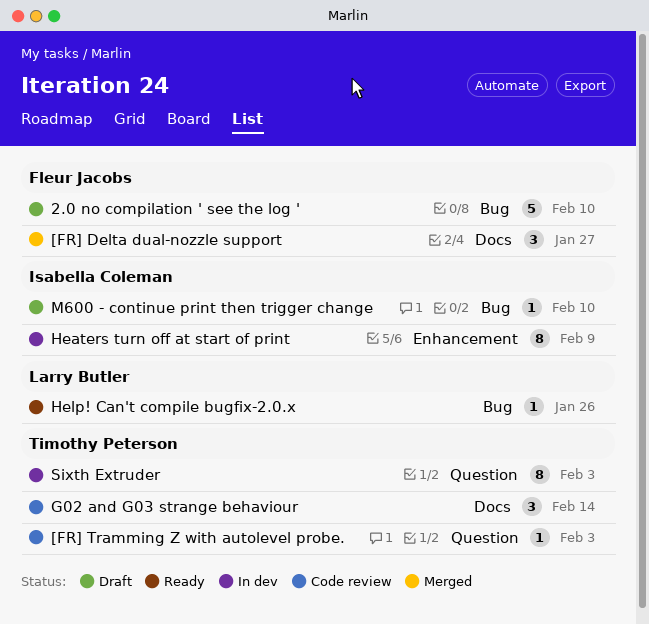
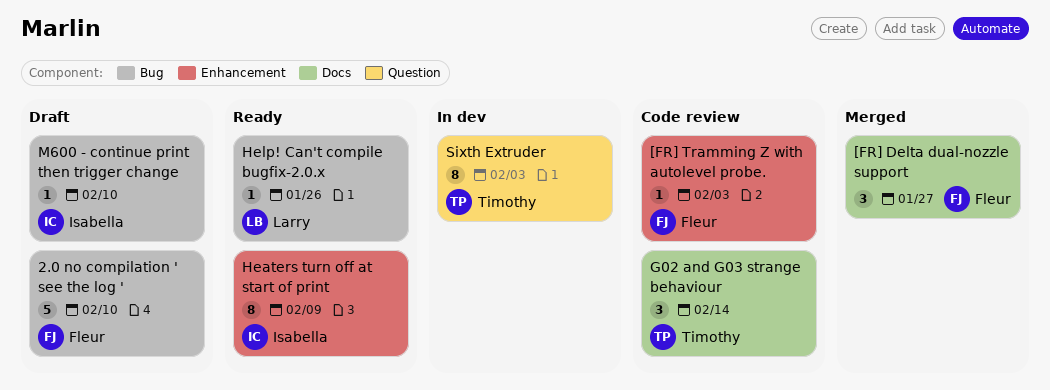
[FR] Tramming Z with autolevel probe., owner: Timothy Peterson -> Fleur Jacobs
[FR] Tramming Z with autolevel probe., label: Question -> Enhancement
Heaters turn off at start of print, status: In dev -> Ready

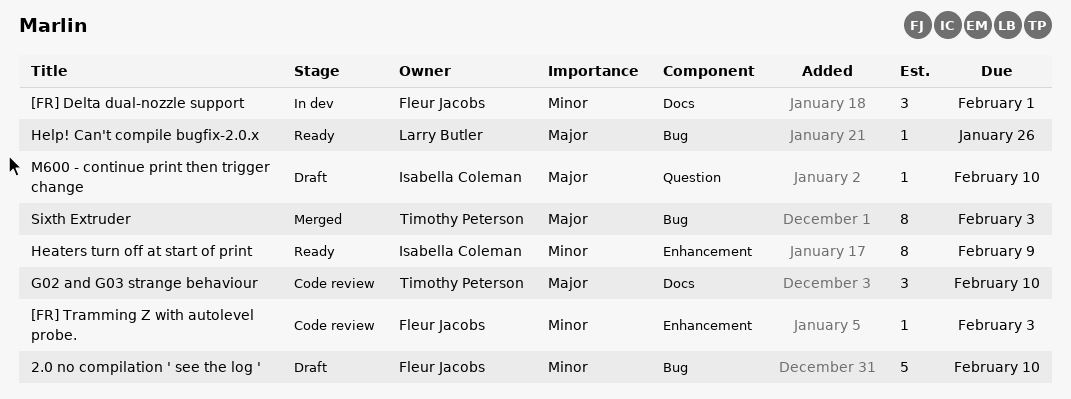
[FR] Delta dual-nozzle support, status: Merged -> In dev
[FR] Delta dual-nozzle support, due: Jan 27 -> Feb 1
G02 and G03 strange behaviour, due: Feb 14 -> Feb 10
M600 - continue print then trigger change, label: Bug -> Question
Sixth Extruder, status: In dev -> Merged
Sixth Extruder, label: Question -> Bug

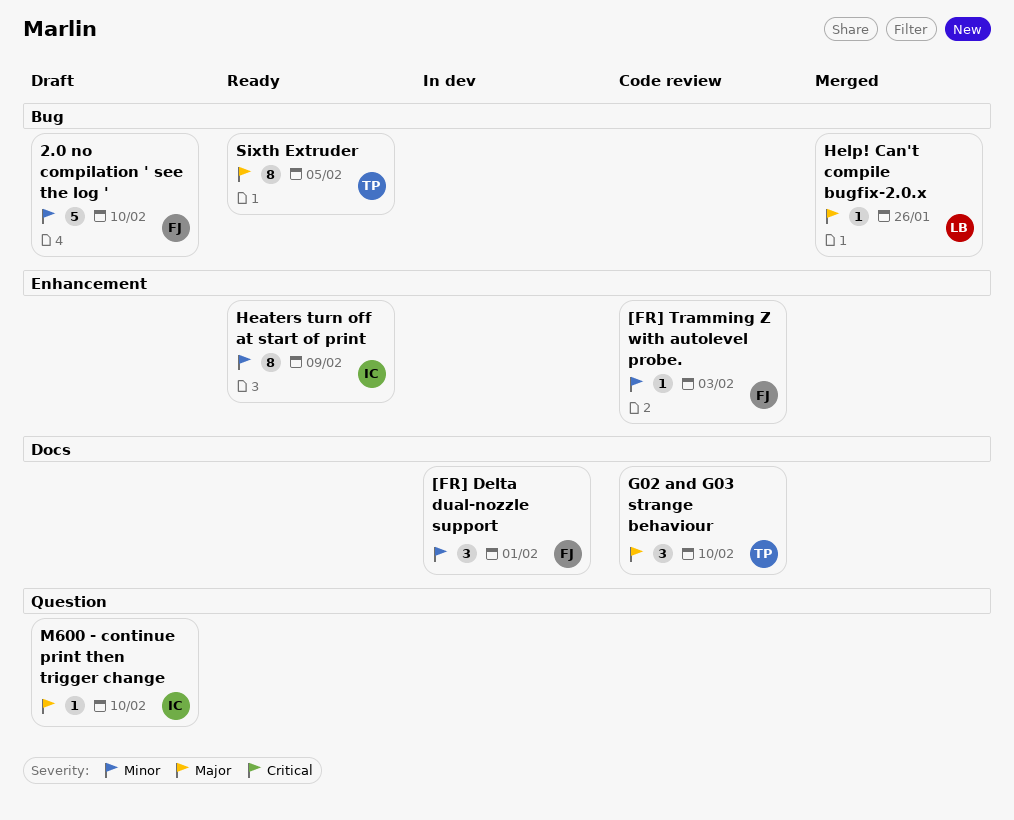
Help! Can't compile bugfix-2.0.x, status: Ready -> Merged
Sixth Extruder, status: Merged -> Ready
Sixth Extruder, due: Feb 3 -> Feb 5

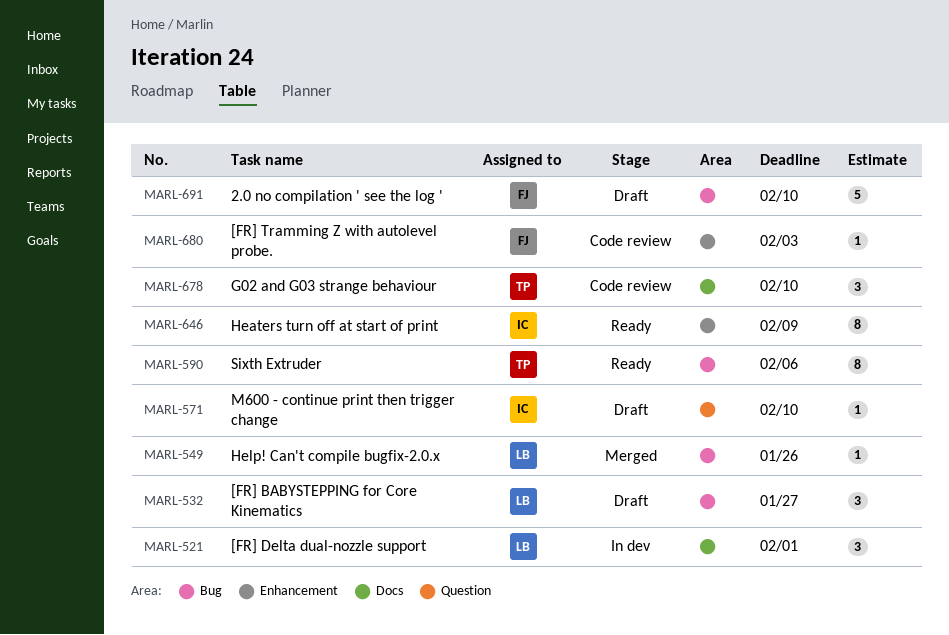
[FR] BABYSTEPPING for Core Kinematics: none -> present
[FR] Delta dual-nozzle support, owner: FJ -> LB
Sixth Extruder, due: Feb 5 -> Feb 6

